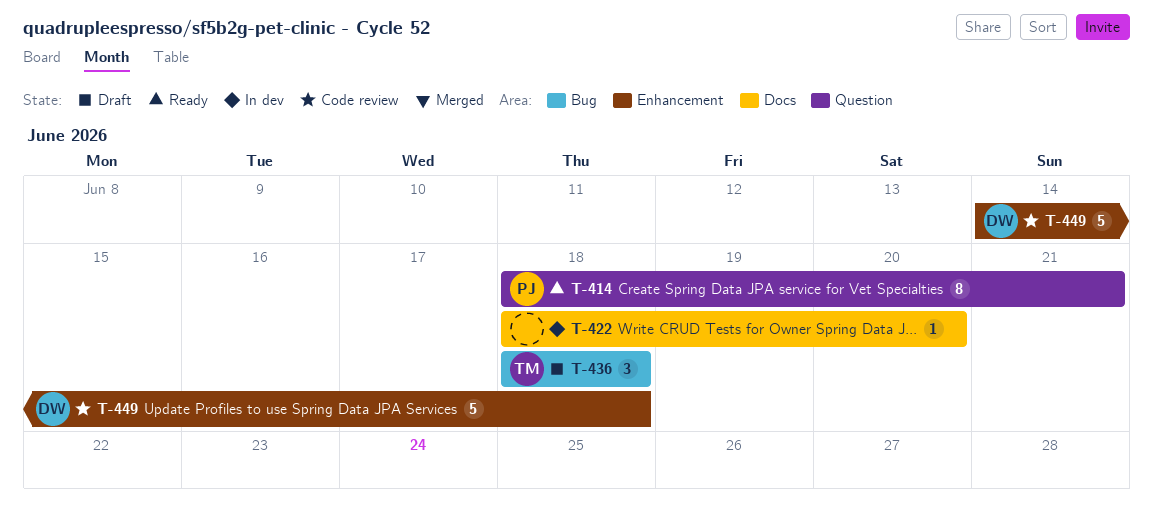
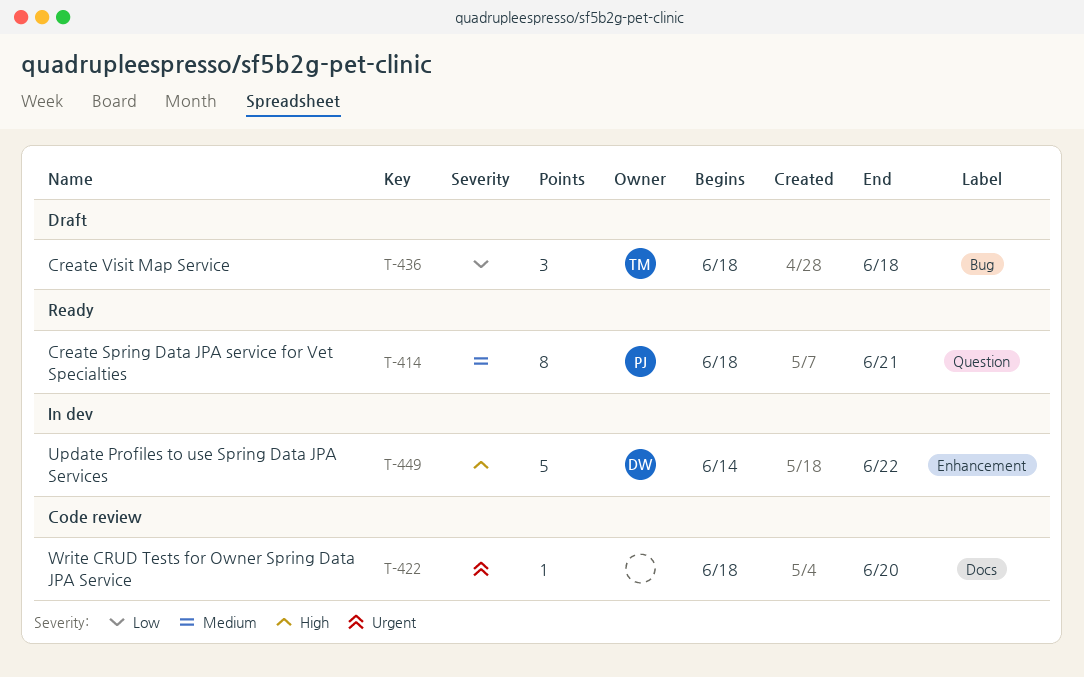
T-422, status: In dev -> Code review
T-449, status: Code review -> In dev
T-449, due: Jun 18 -> Jun 22

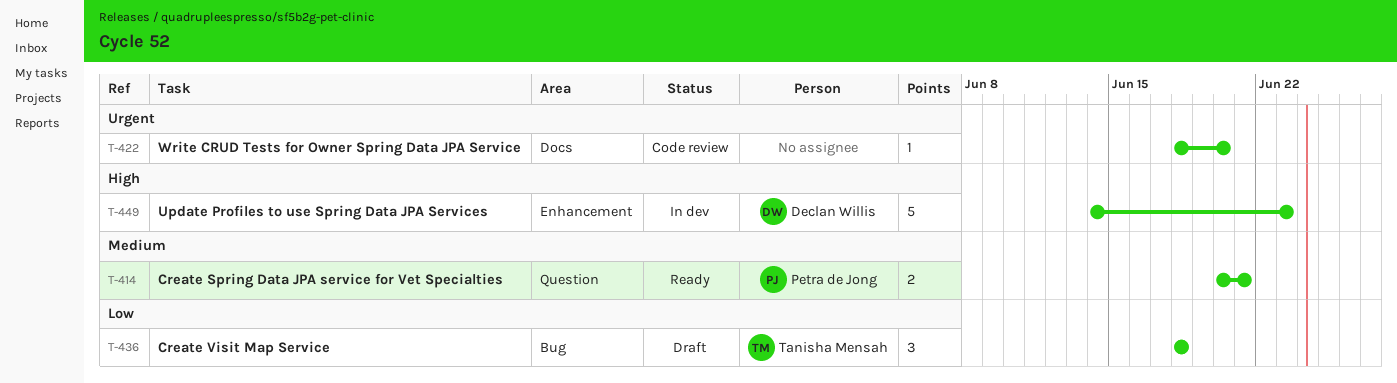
T-414, estimate: 8 -> 2
T-414, start: Jun 18 -> Jun 20
T-449, due: Jun 22 -> Jun 23

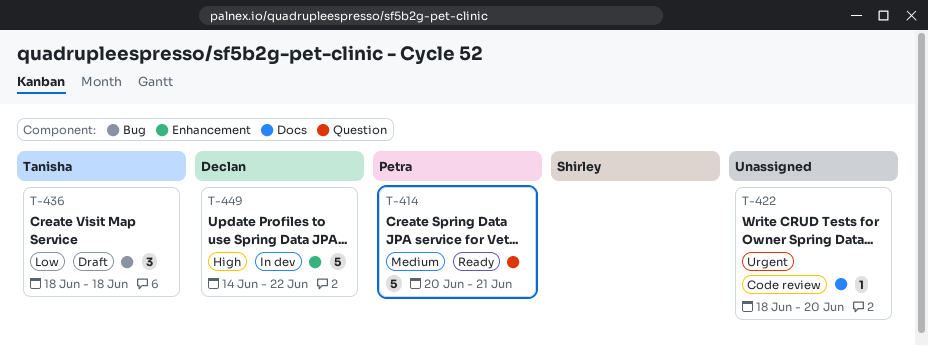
T-414, estimate: 2 -> 5
T-449, due: Jun 23 -> Jun 22

